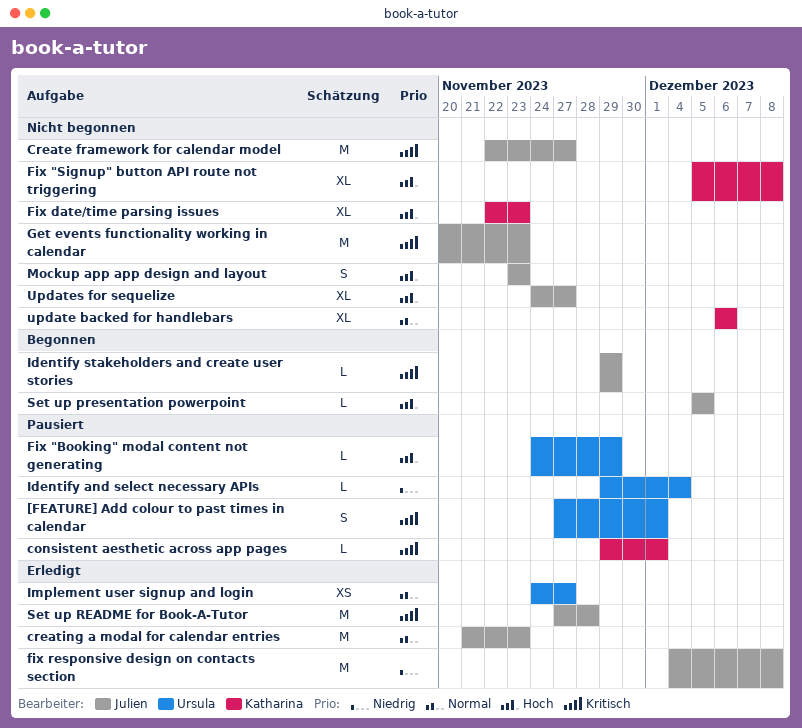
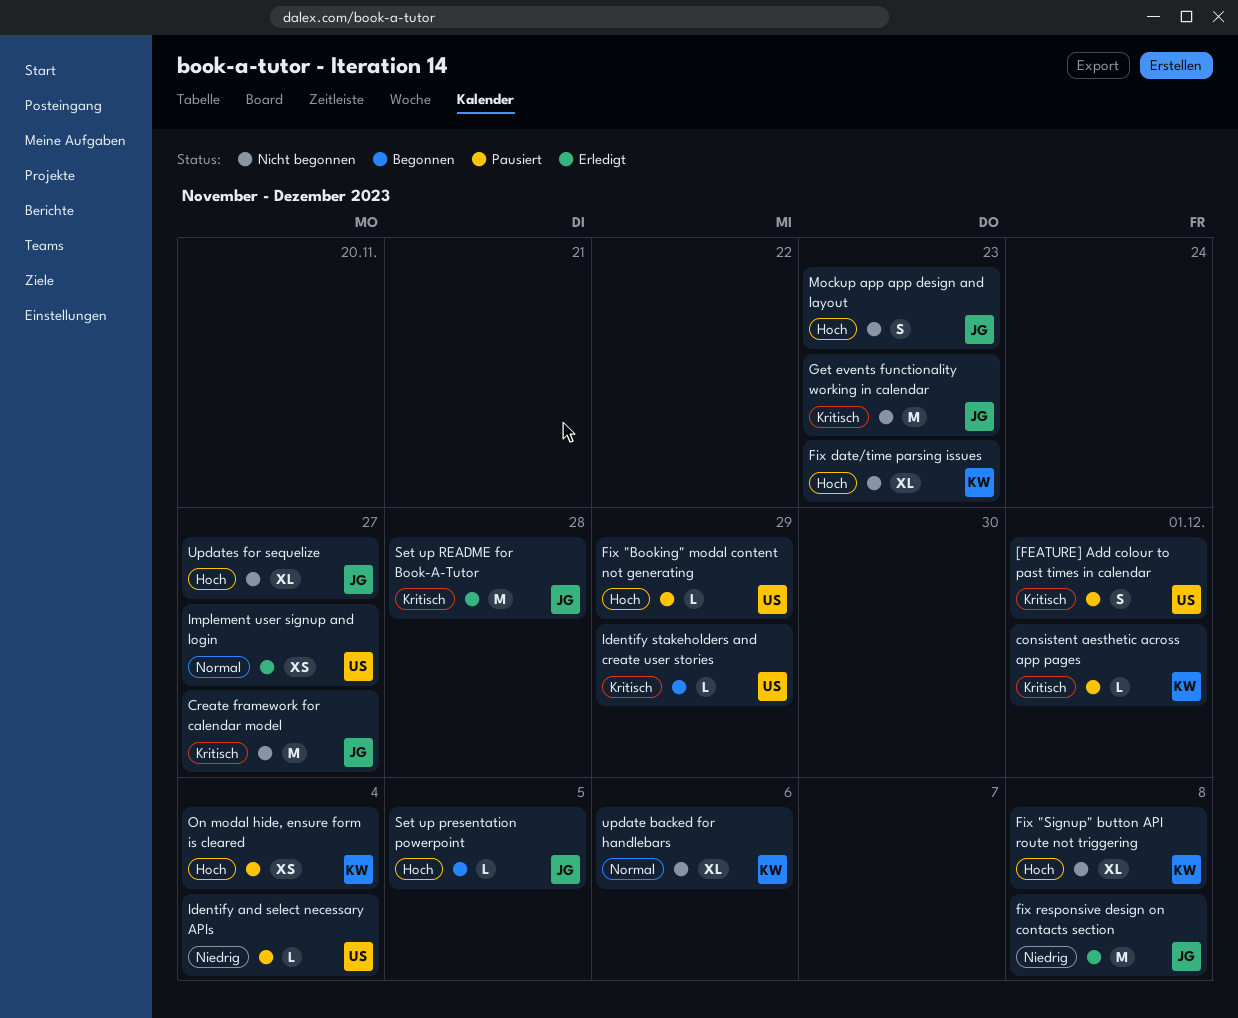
creating a modal for calendar entries: present -> none
Identify stakeholders and create user stories, owner: Julien -> Ursula
On modal hide, ensure form is cleared: none -> present

